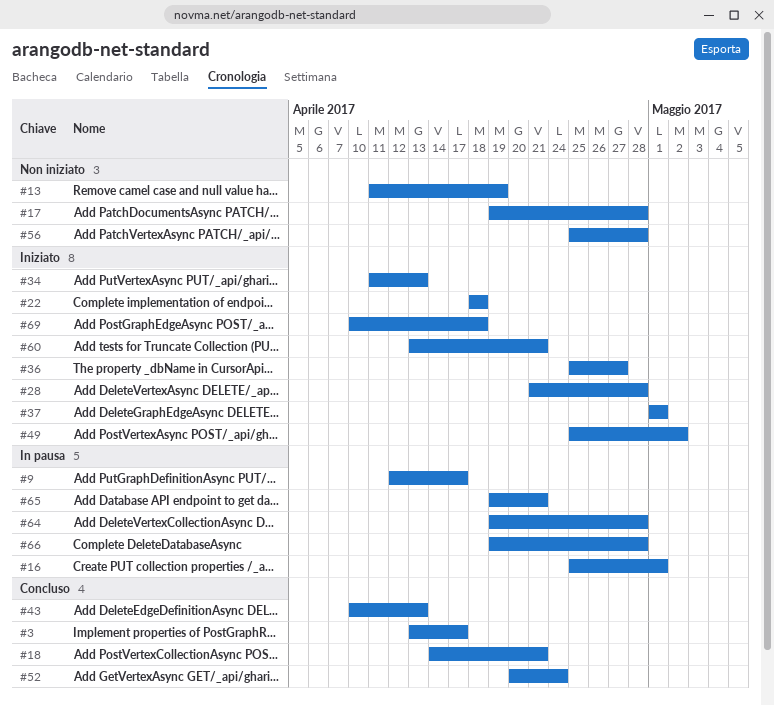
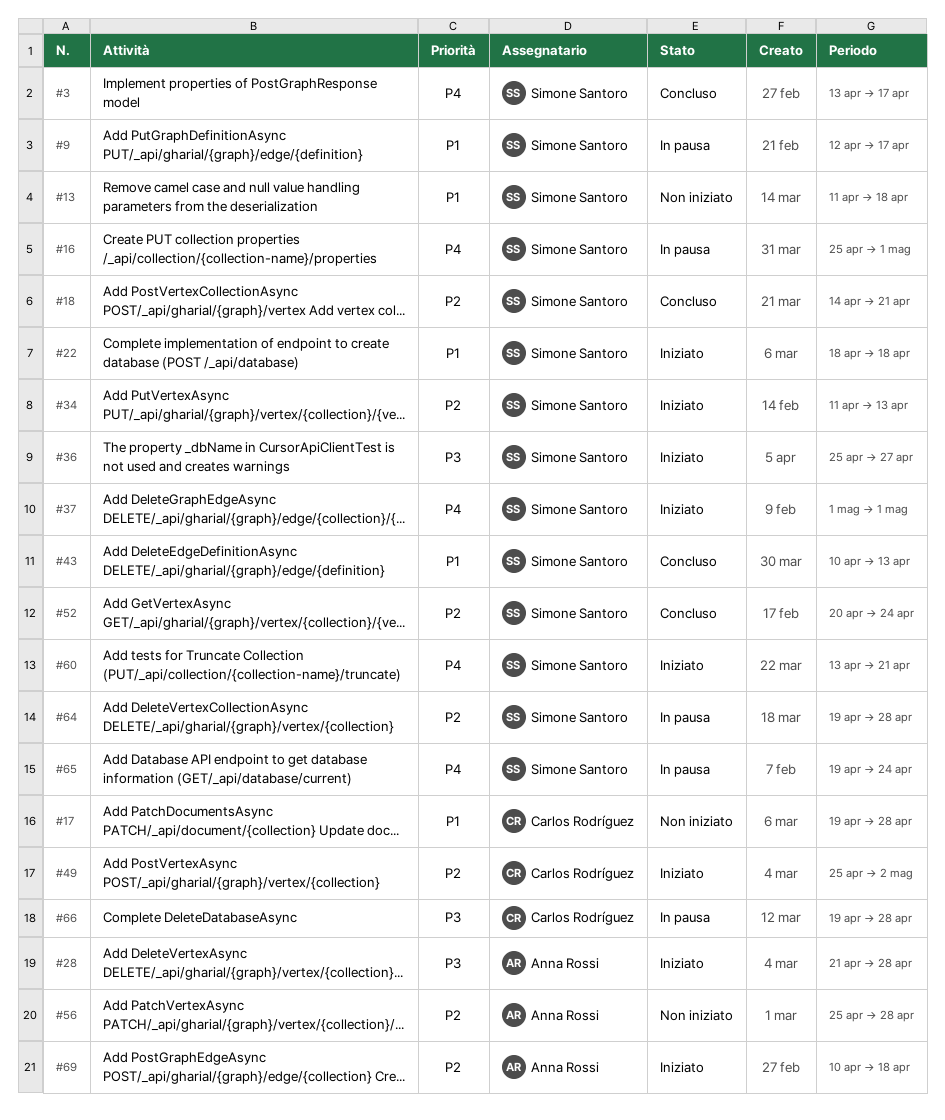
#13, due: Apr 19 -> Apr 18
#65, due: Apr 21 -> Apr 24

